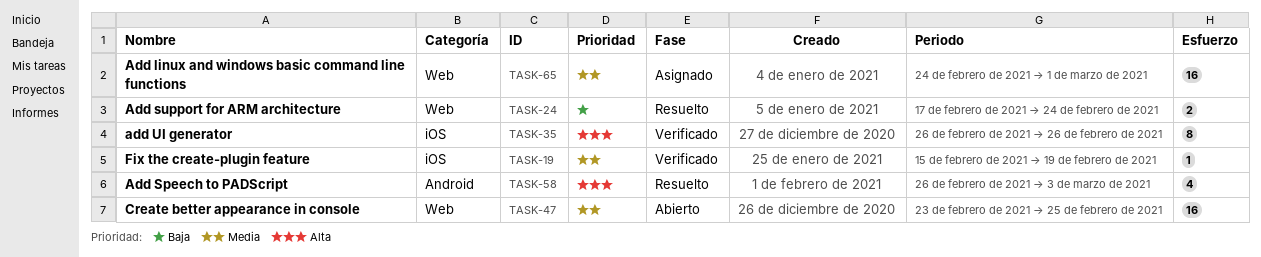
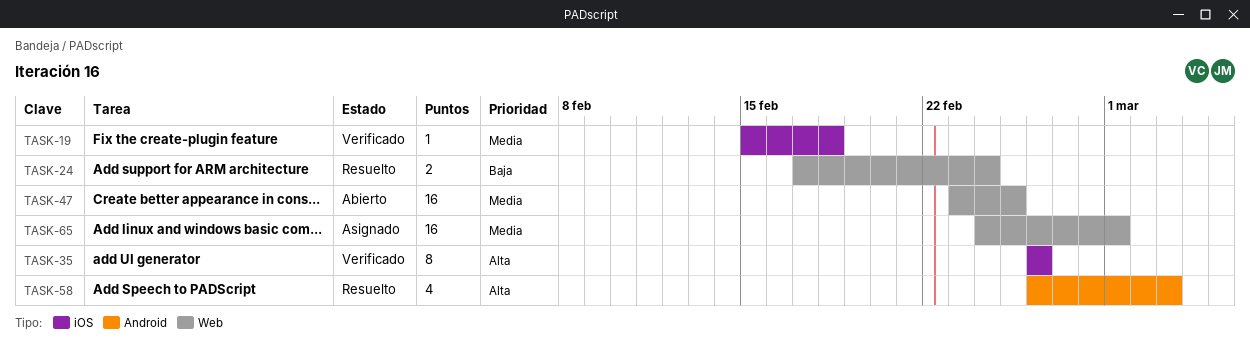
TASK-19, due: Feb 19 -> Feb 18

